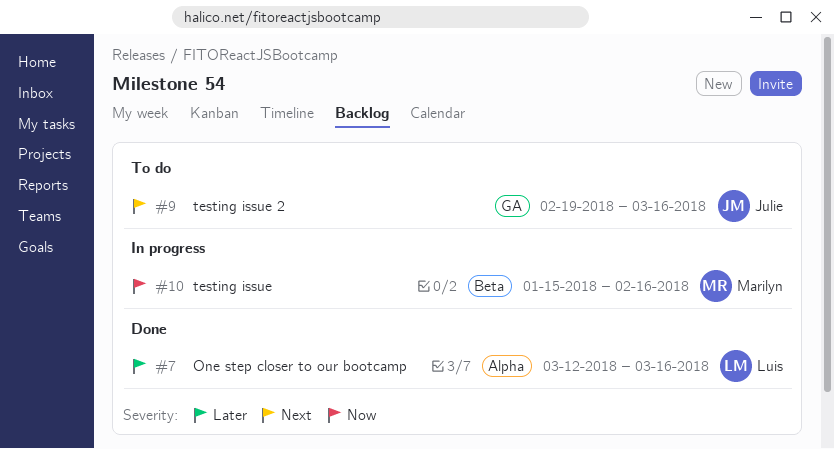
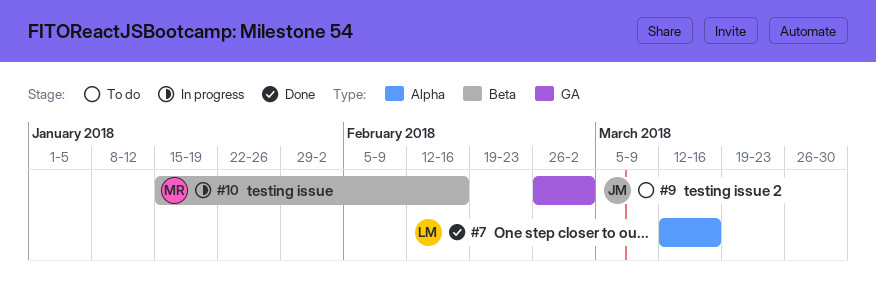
#9, start: Feb 19 -> Feb 26
#9, due: Mar 16 -> Mar 2

